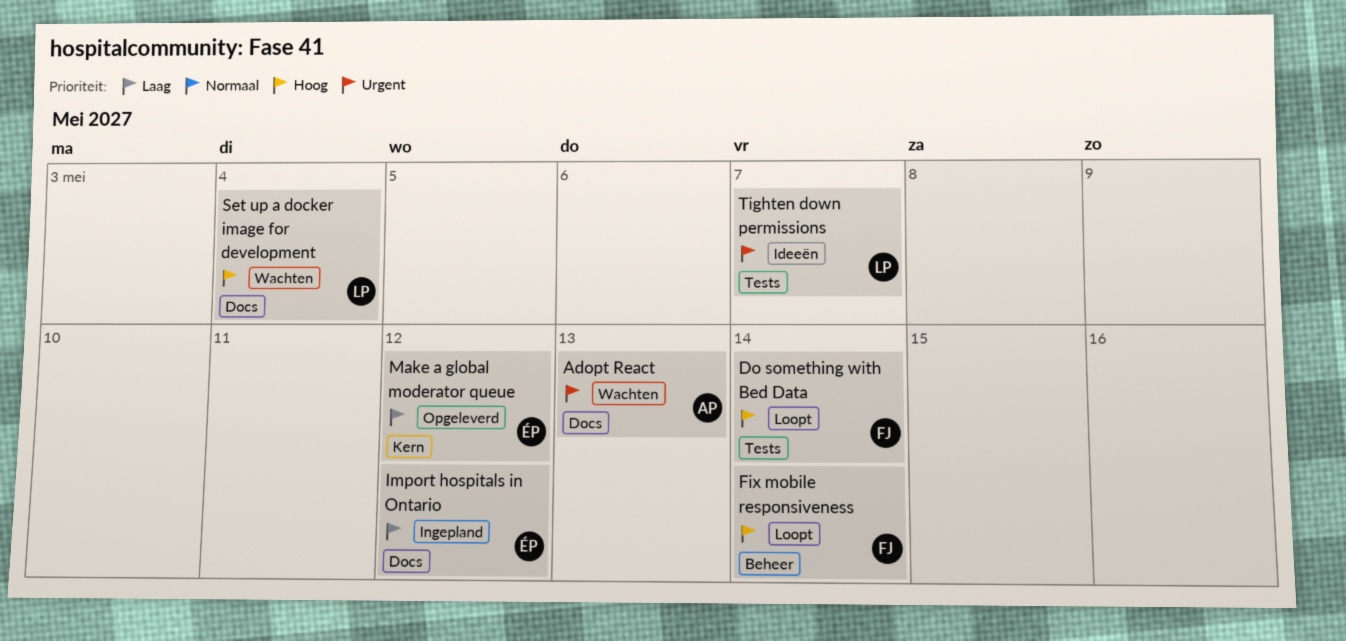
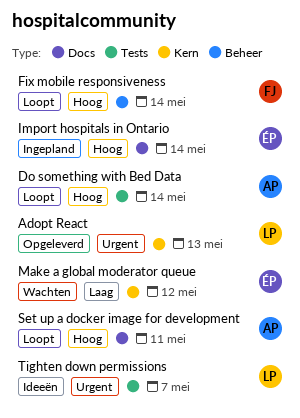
Adopt React, status: Wachten -> Opgeleverd
Adopt React, owner: AP -> LP
Adopt React, label: Docs -> Kern
Do something with Bed Data, owner: FJ -> AP
Import hospitals in Ontario, priority: Laag -> Hoog
Import hospitals in Ontario, due: May 12 -> May 14
Make a global moderator queue, status: Opgeleverd -> Wachten
Set up a docker image for development, status: Wachten -> Loopt
Set up a docker image for development, owner: LP -> AP
Set up a docker image for development, due: May 4 -> May 11

